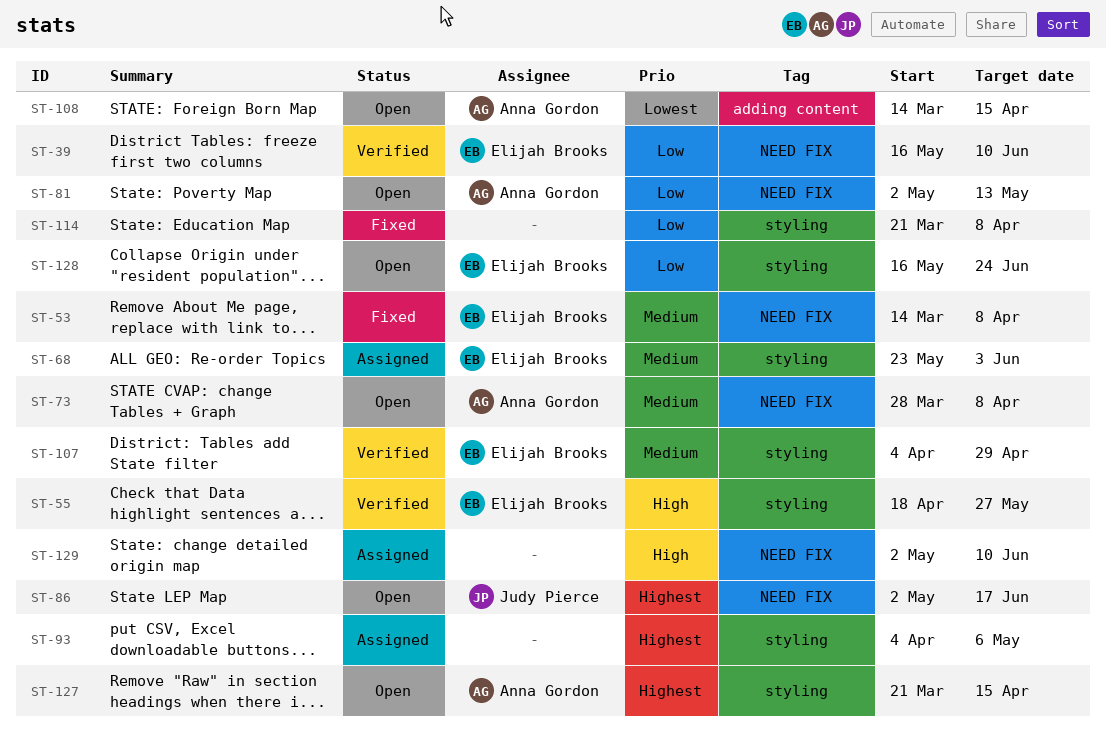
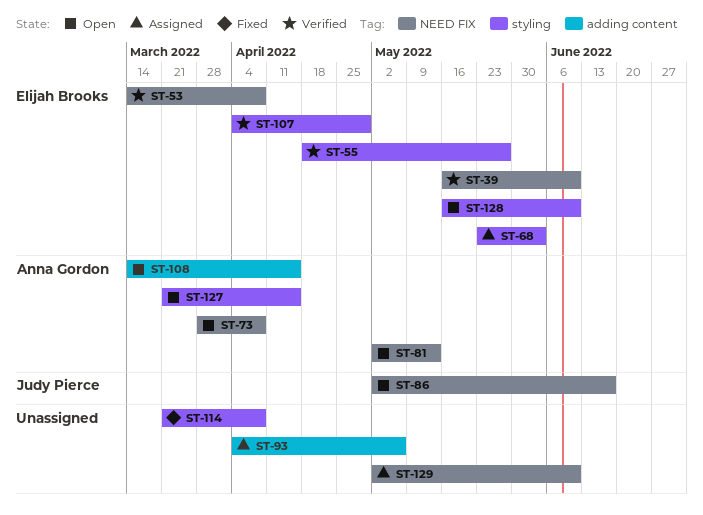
ST-53, status: Fixed -> Verified
ST-93, label: styling -> adding content
ST-128, due: Jun 24 -> Jun 10

